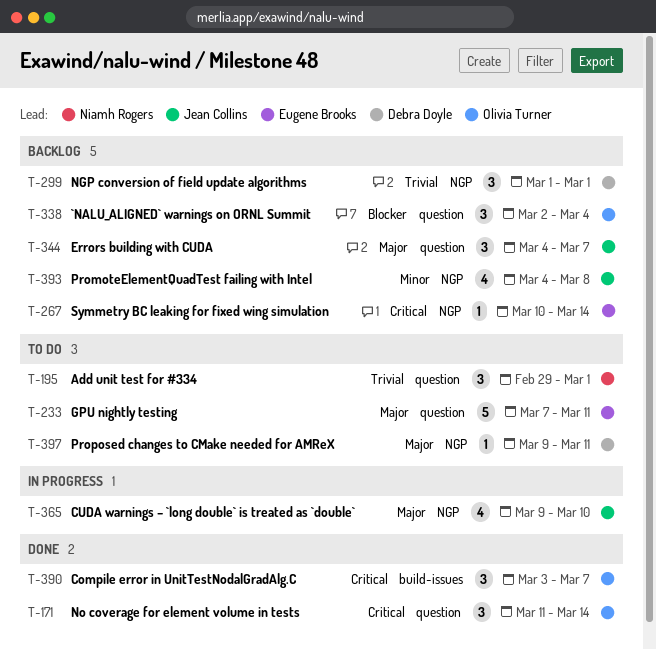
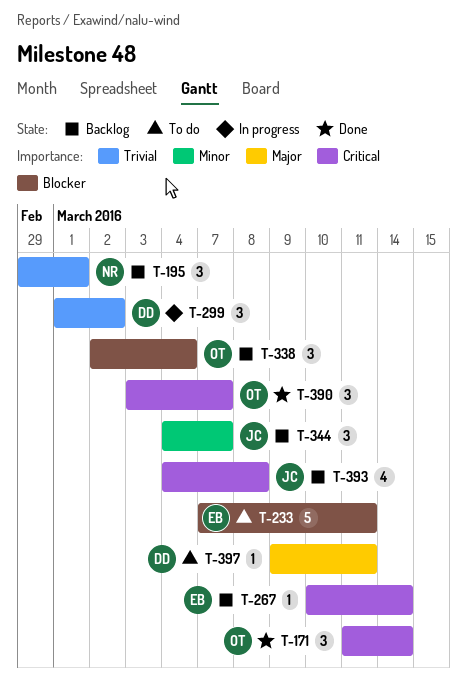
T-195, status: To do -> Backlog
T-233, priority: Major -> Blocker
T-299, status: Backlog -> In progress
T-299, due: Mar 1 -> Mar 2
T-344, priority: Major -> Minor
T-365: present -> none
T-393, priority: Minor -> Critical

